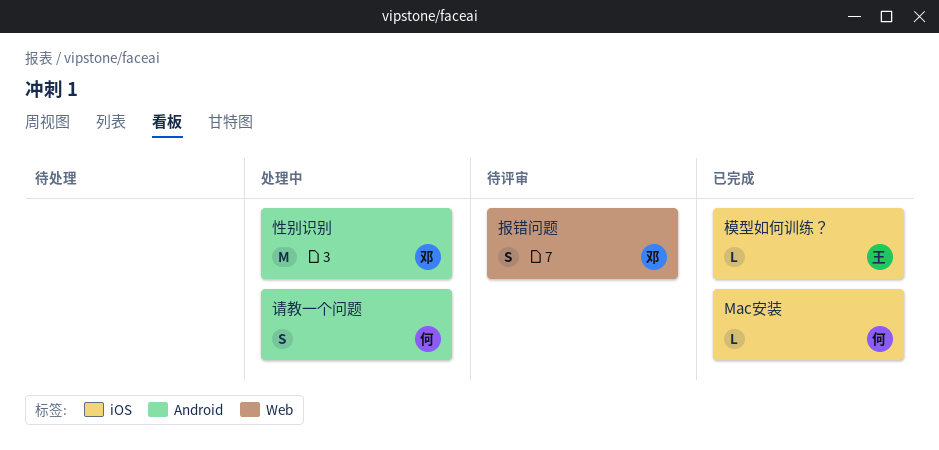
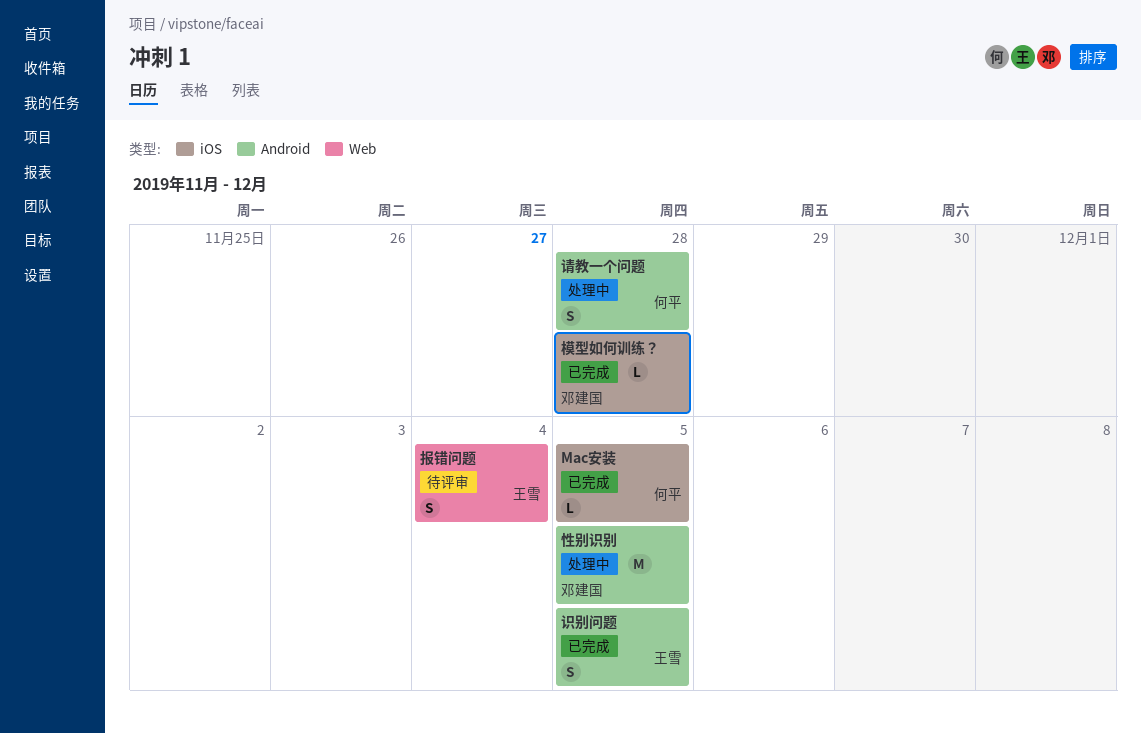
报错问题, owner: 邓建国 -> 王雪
模型如何训练？, owner: 王雪 -> 邓建国
识别问题: none -> present

